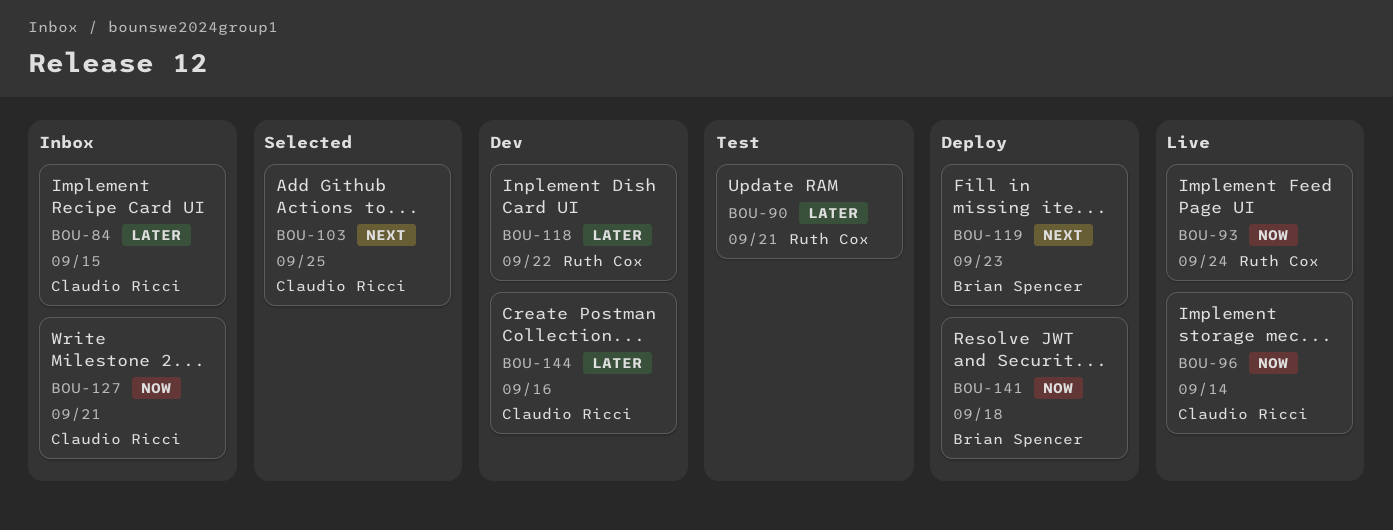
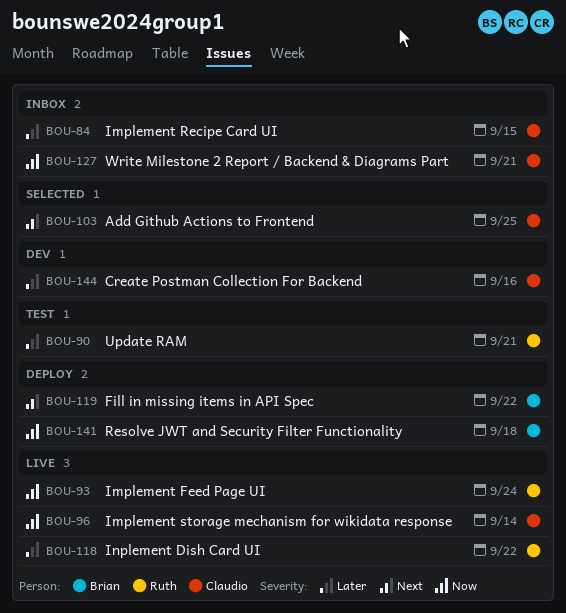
BOU-118, status: Dev -> Live
BOU-119, due: Sep 23 -> Sep 22

